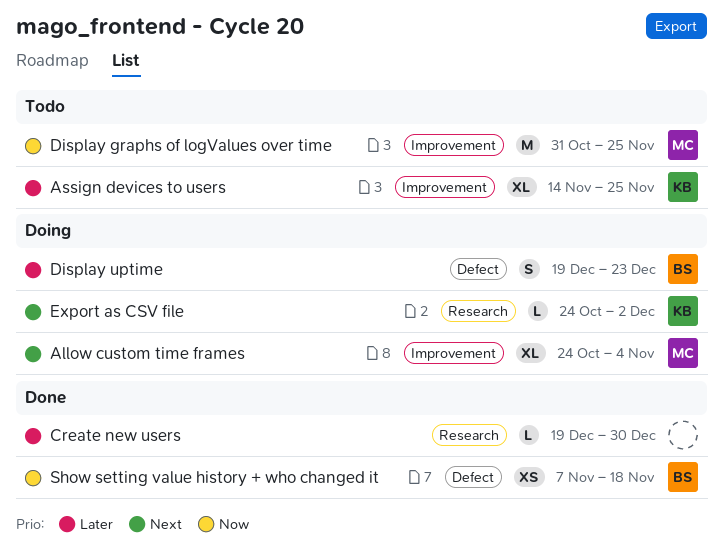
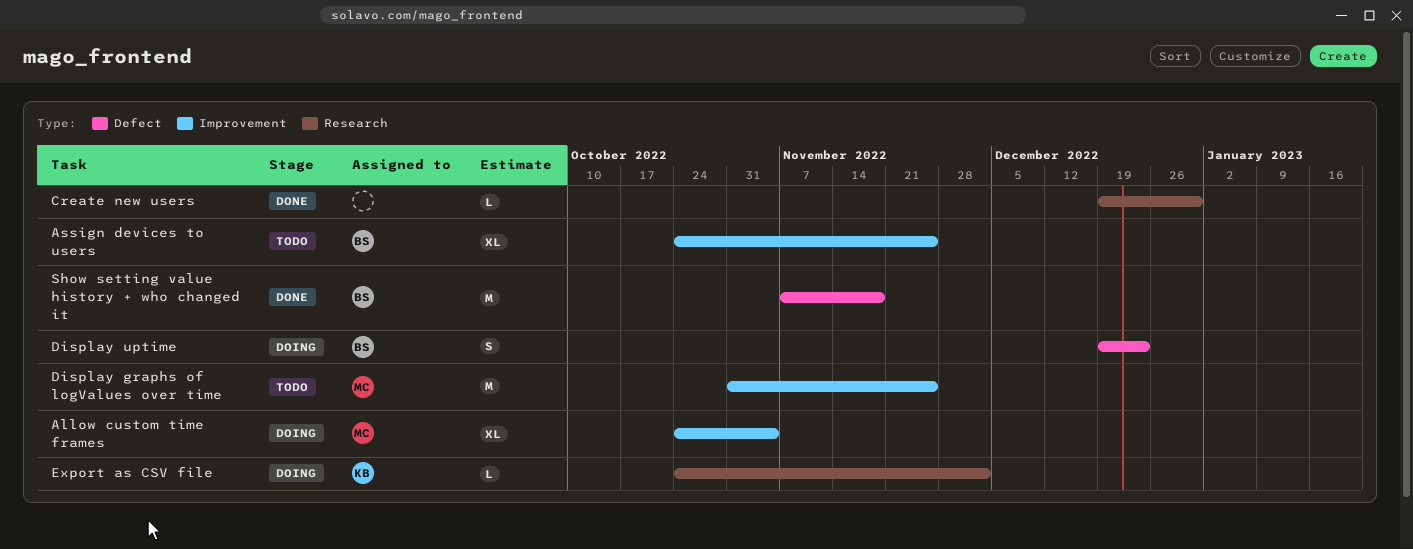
Assign devices to users, owner: KB -> BS
Assign devices to users, start: Nov 14 -> Oct 24
Show setting value history + who changed it, estimate: XS -> M

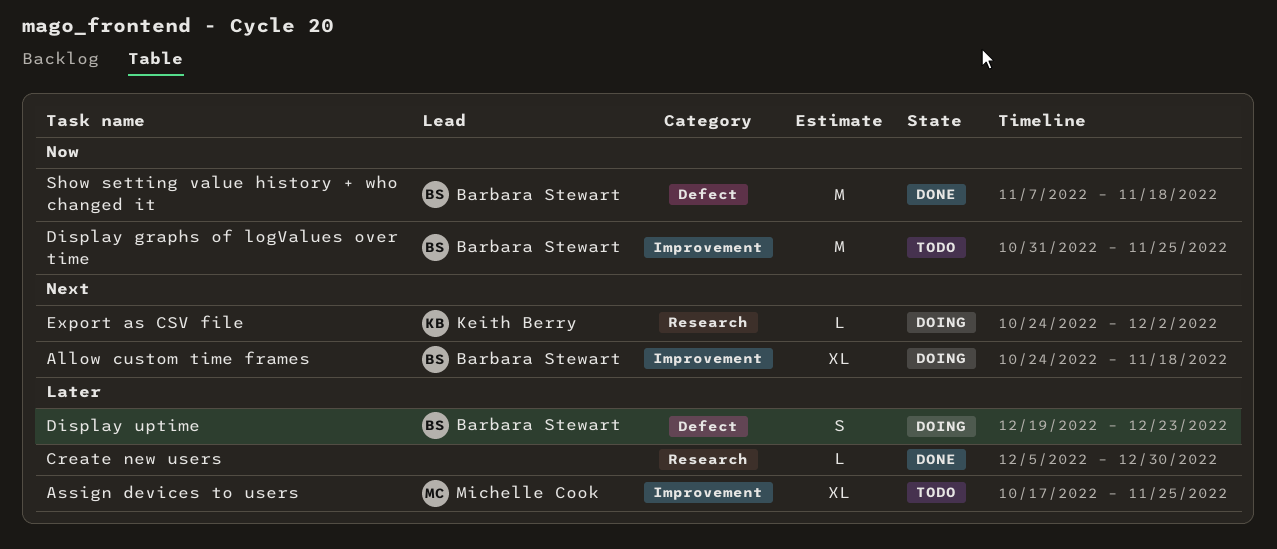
Allow custom time frames, owner: Michelle Cook -> Barbara Stewart
Allow custom time frames, due: Nov 4 -> Nov 18
Assign devices to users, owner: Barbara Stewart -> Michelle Cook
Assign devices to users, start: Oct 24 -> Oct 17
Create new users, start: Dec 19 -> Dec 5
Display graphs of logValues over time, owner: Michelle Cook -> Barbara Stewart

